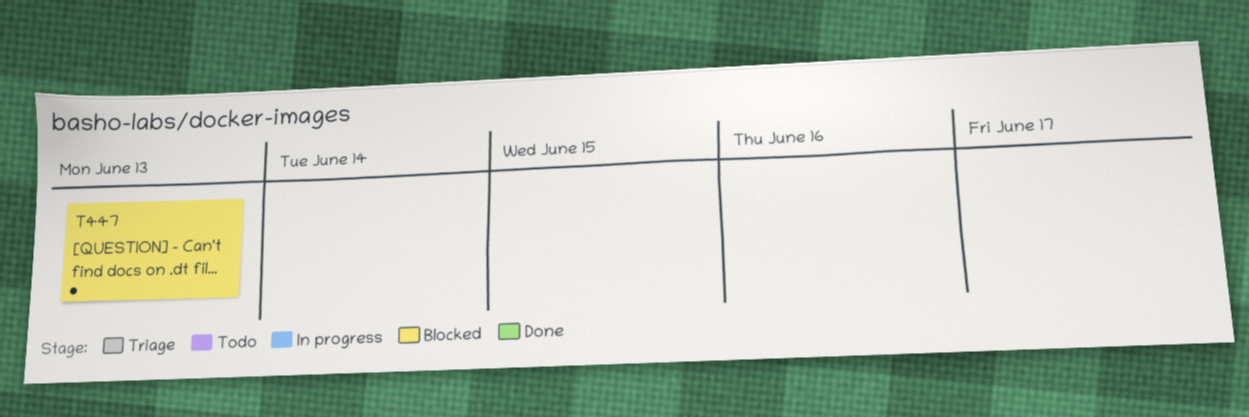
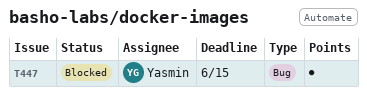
T447, due: Jun 13 -> Jun 15

